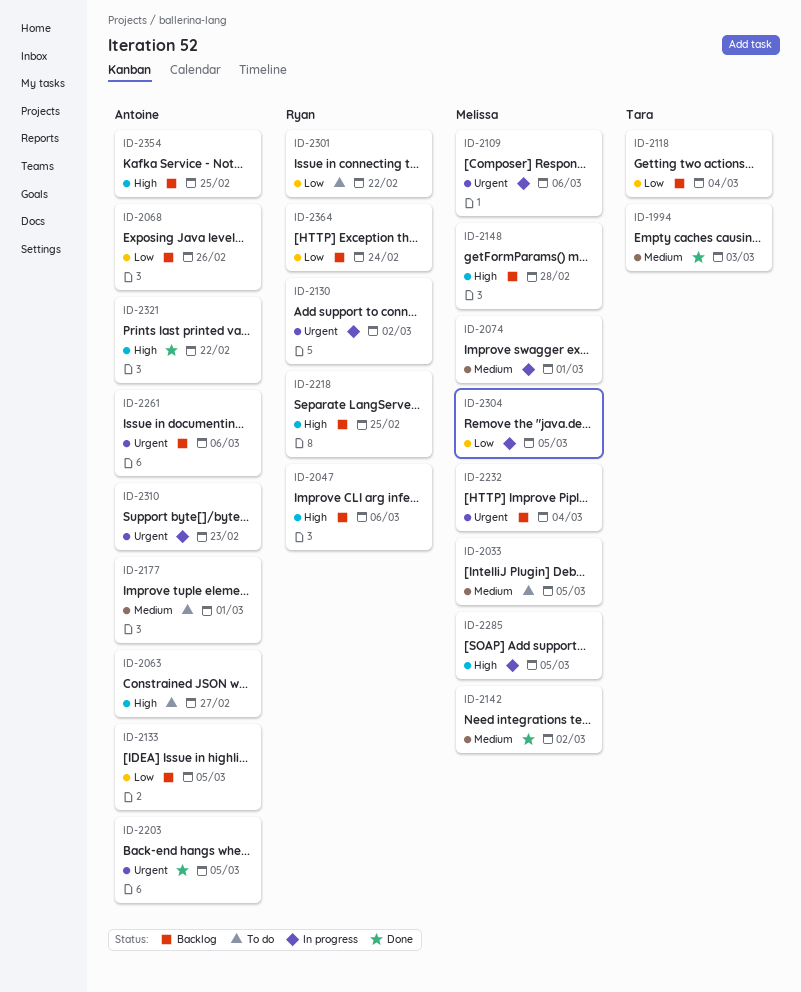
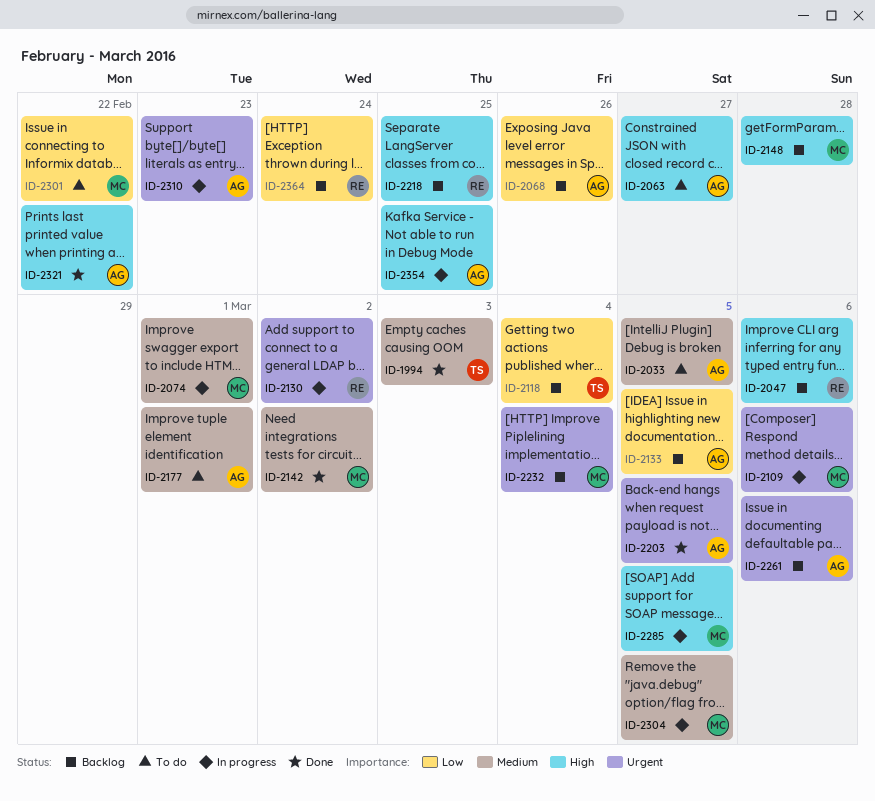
ID-2033, owner: Melissa -> Antoine
ID-2301, owner: Ryan -> Melissa
ID-2304, priority: Low -> Medium
ID-2354, status: Backlog -> In progress

